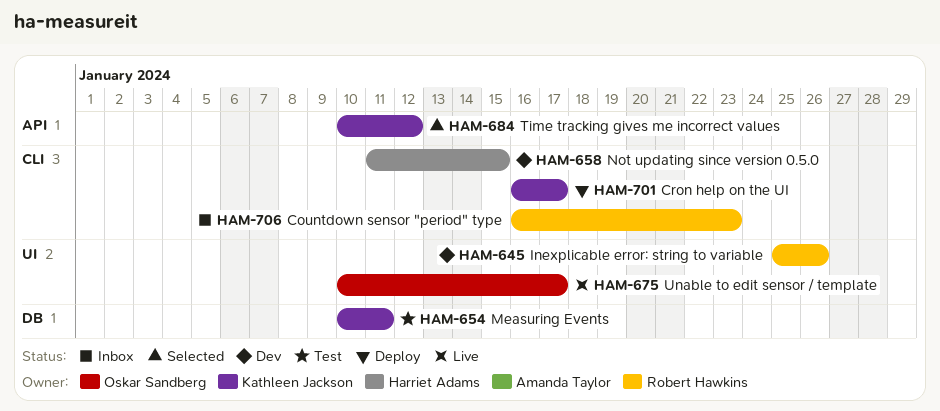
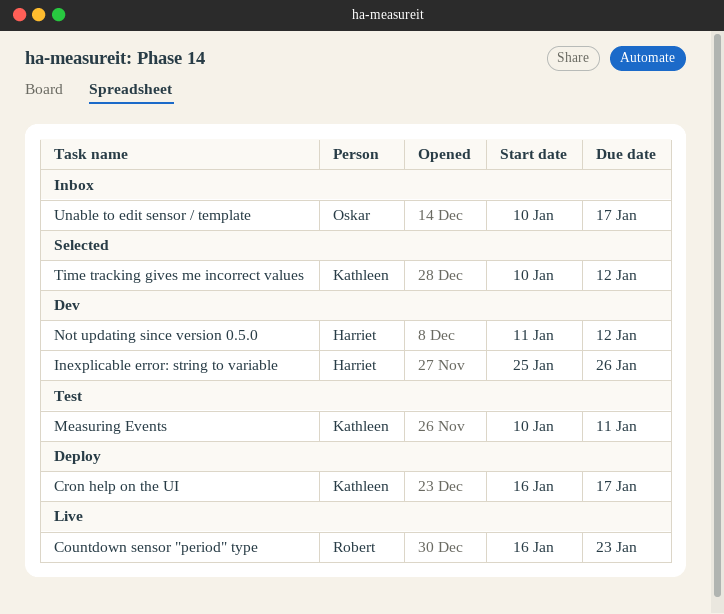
Countdown sensor "period" type, status: Inbox -> Live
Inexplicable error: string to variable, owner: Robert Hawkins -> Harriet Adams
Not updating since version 0.5.0, due: Jan 15 -> Jan 12
Unable to edit sensor / template, status: Live -> Inbox

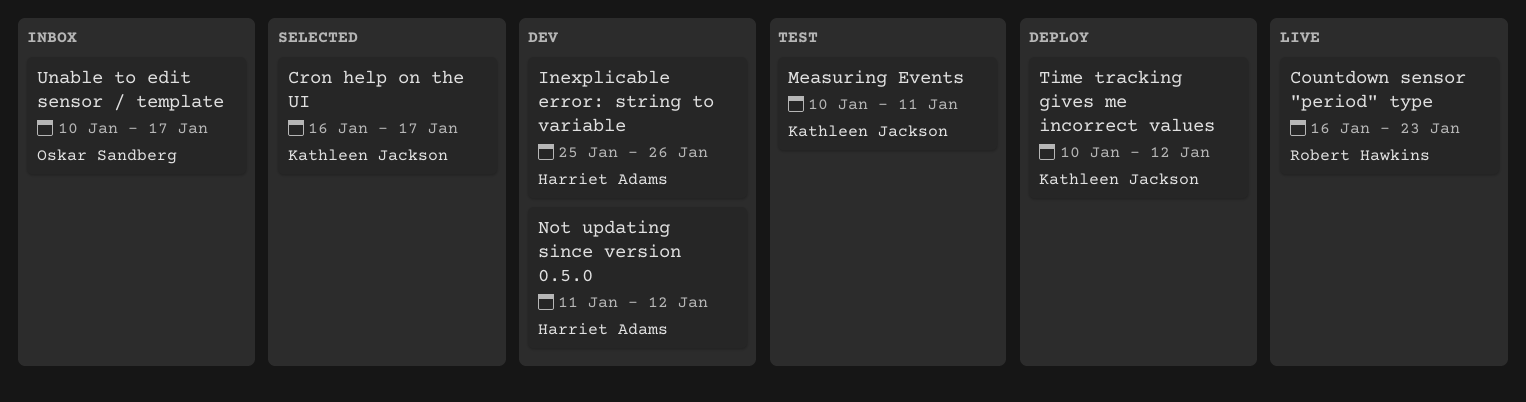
Cron help on the UI, status: Deploy -> Selected
Time tracking gives me incorrect values, status: Selected -> Deploy

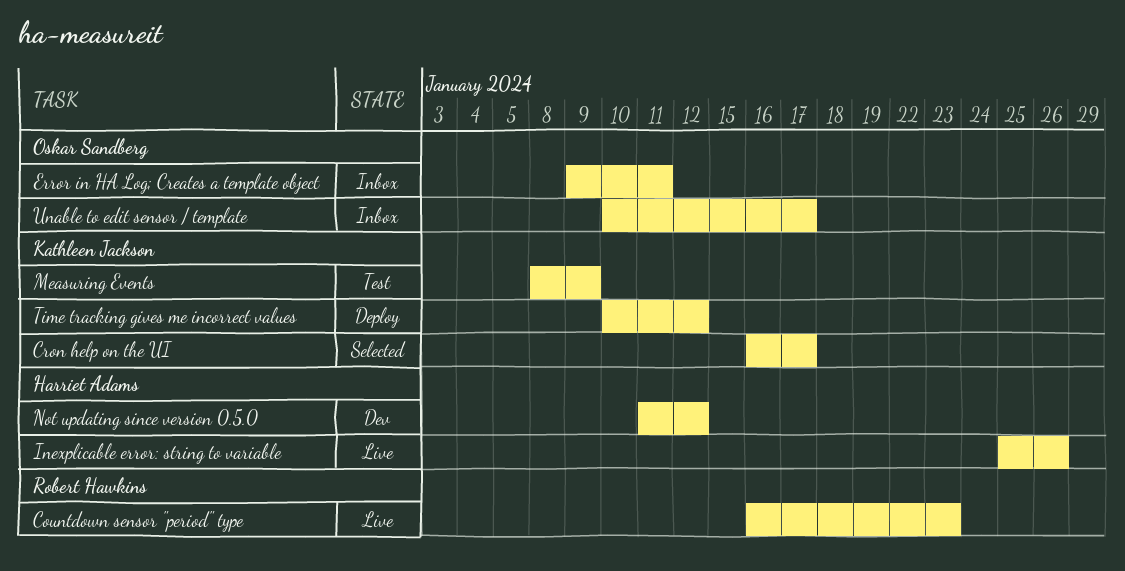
Error in HA Log; Creates a template object: none -> present
Inexplicable error: string to variable, status: Dev -> Live
Measuring Events, start: Jan 10 -> Jan 8
Measuring Events, due: Jan 11 -> Jan 9

